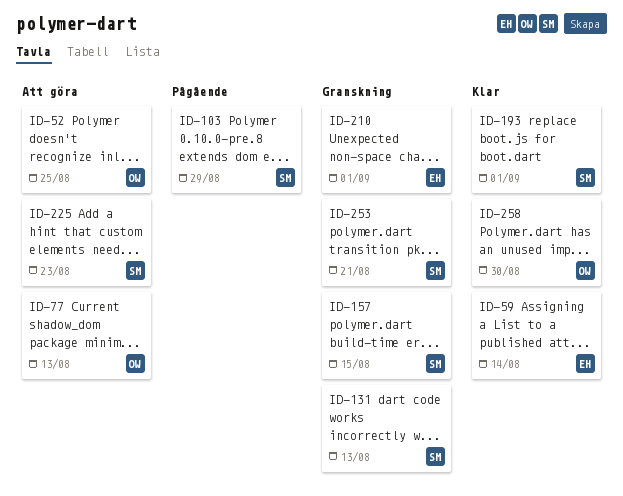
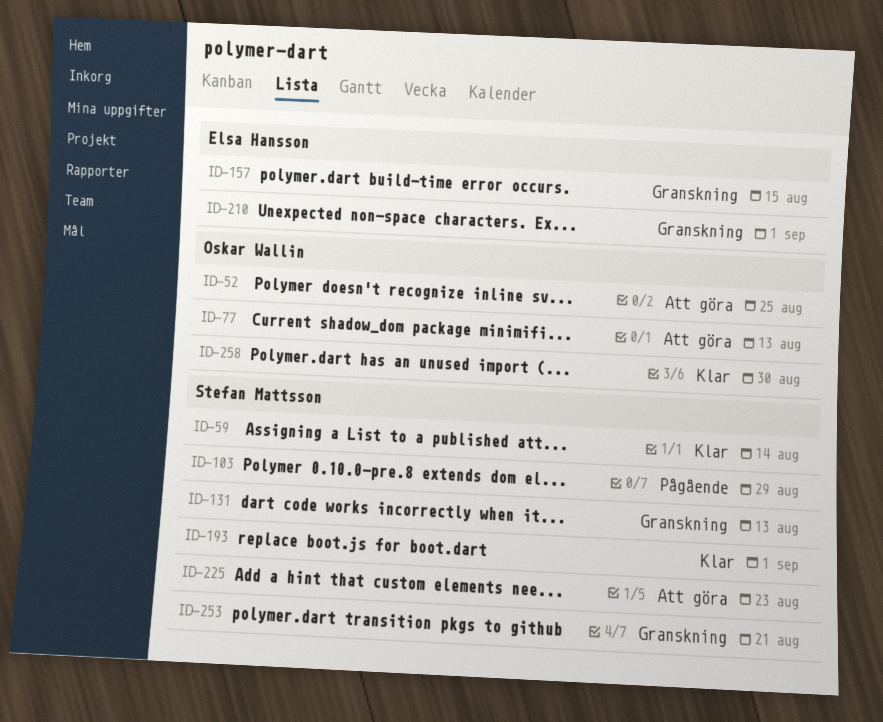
ID-59, owner: Elsa Hansson -> Stefan Mattsson
ID-157, owner: Stefan Mattsson -> Elsa Hansson

